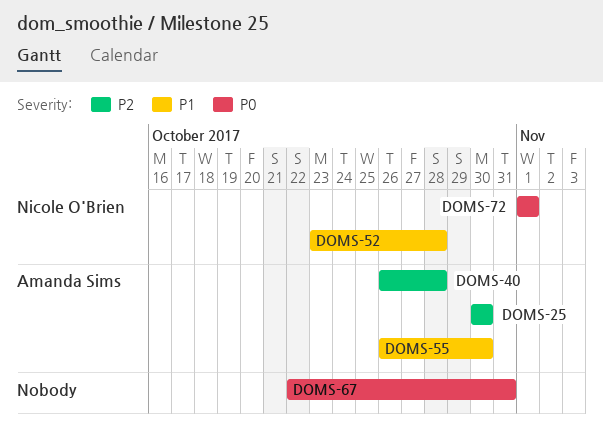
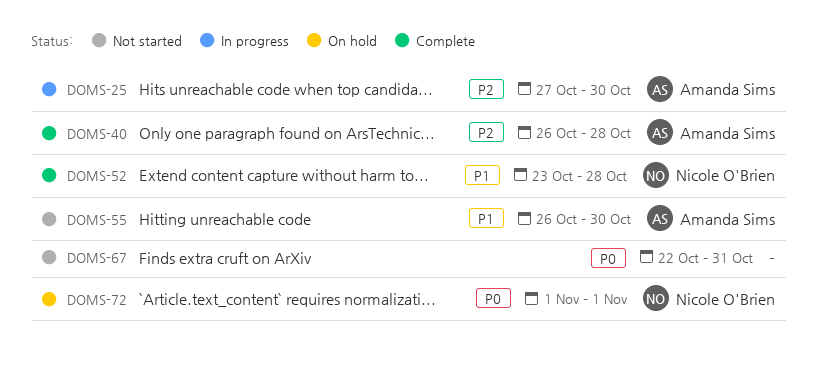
DOMS-25, start: Oct 30 -> Oct 27

